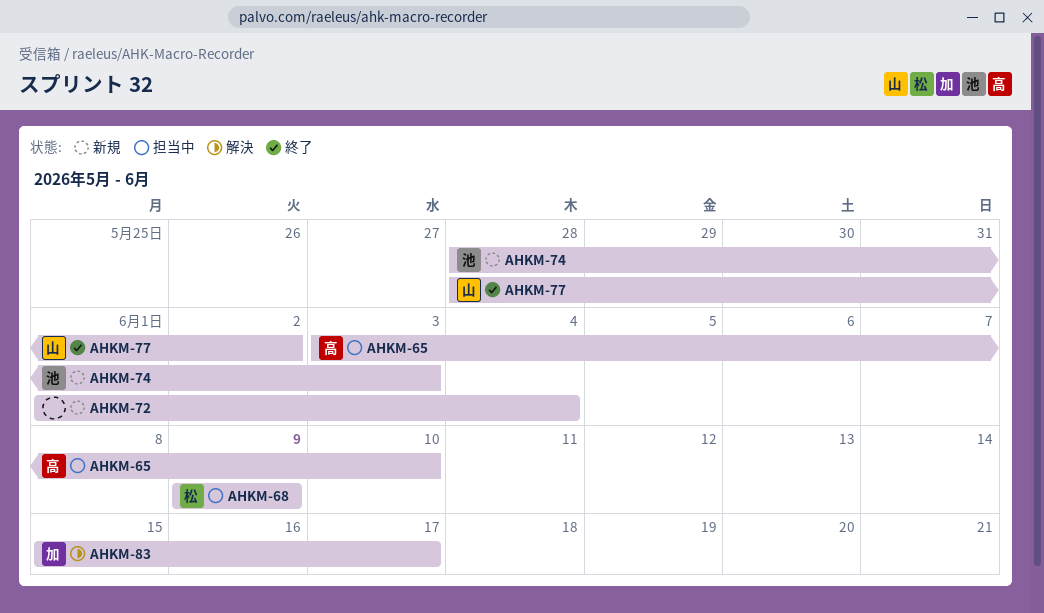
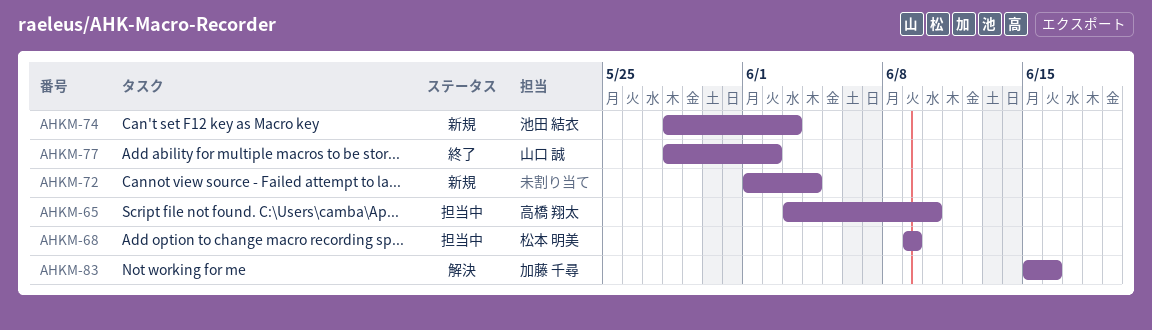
AHKM-83, due: Jun 17 -> Jun 16

